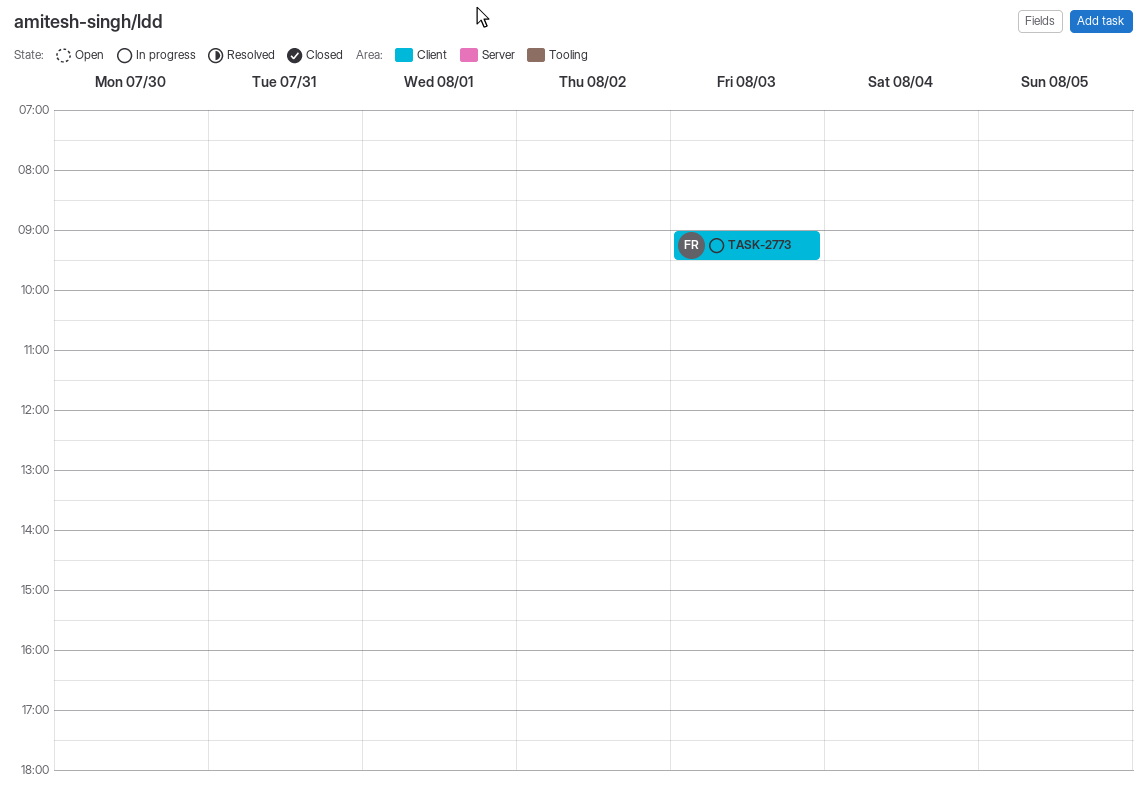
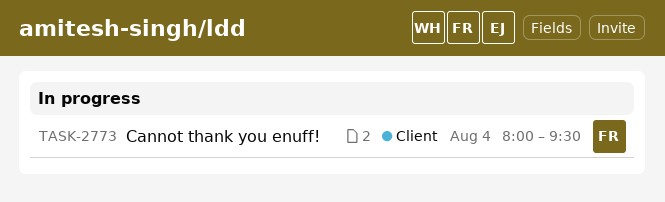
TASK-2773, day: Aug 3 -> Aug 4
TASK-2773, begins: 09:00 -> 08:00

